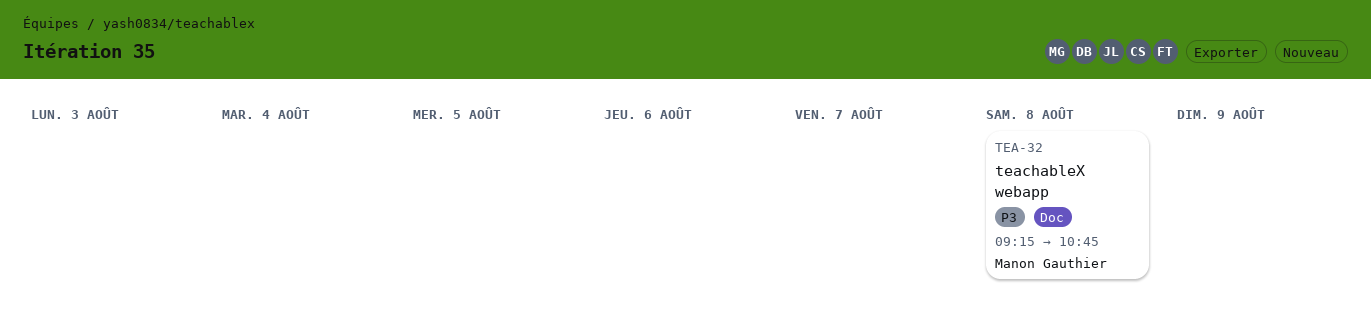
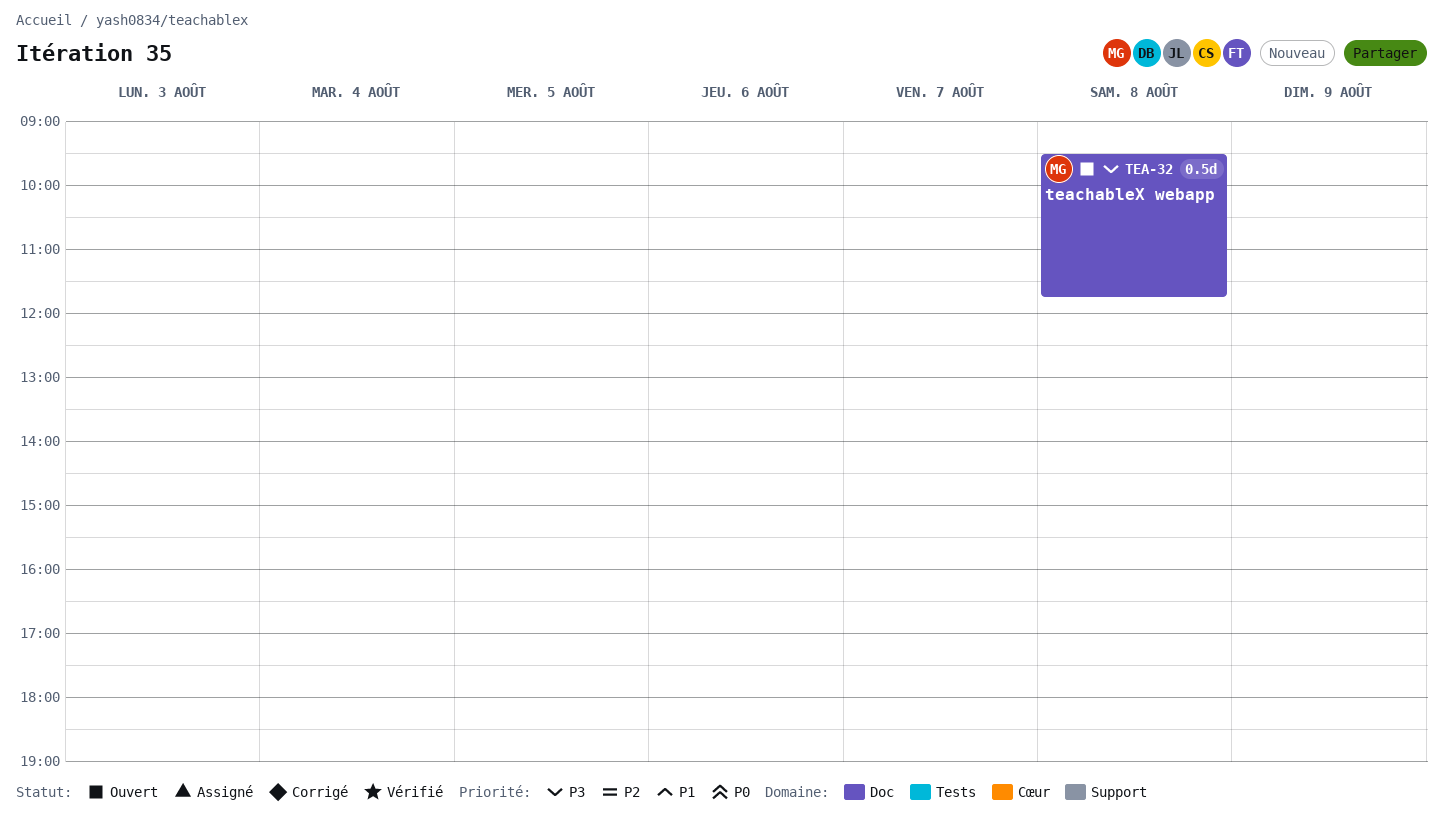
TEA-32, begins: 09:15 -> 09:30
TEA-32, ends: 10:45 -> 11:45

